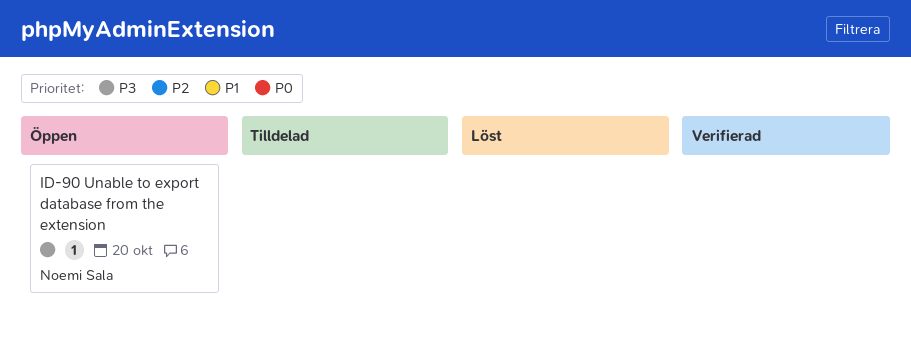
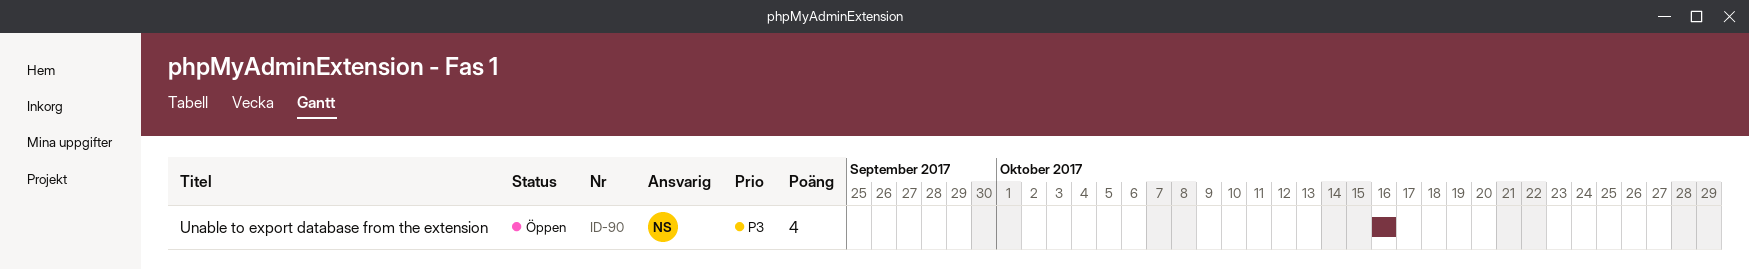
ID-90, estimate: 1 -> 4
ID-90, due: Oct 20 -> Oct 16

